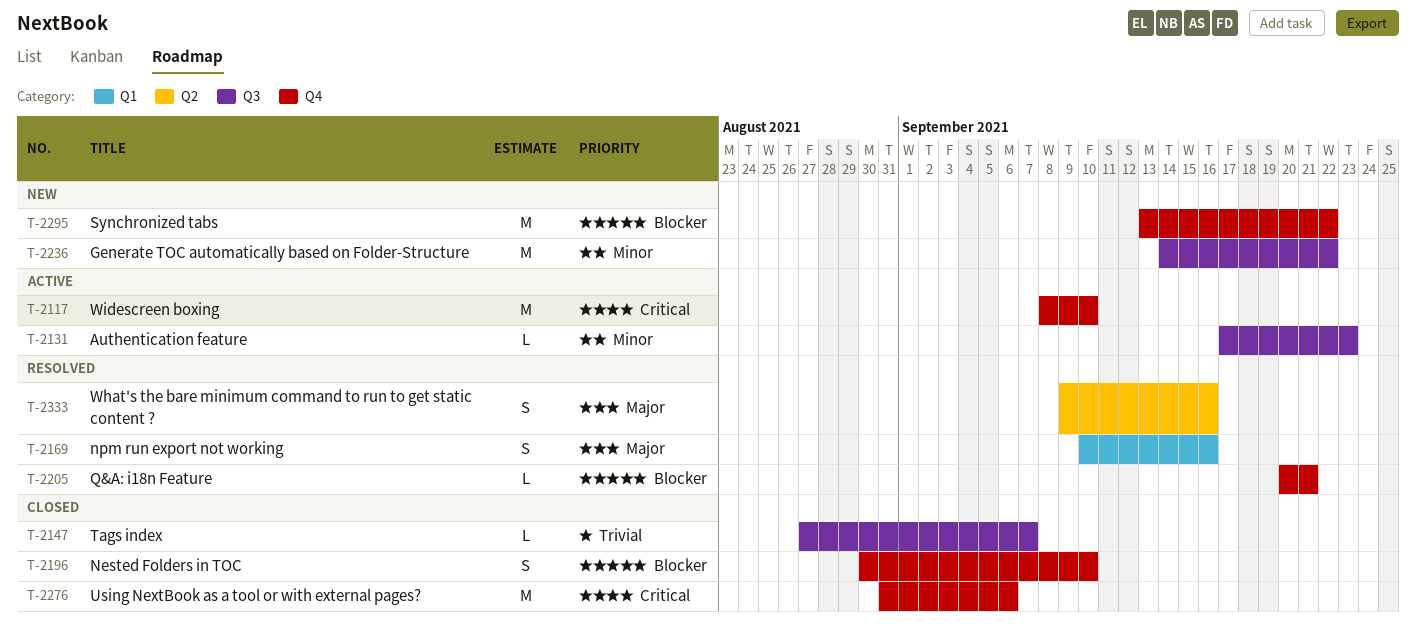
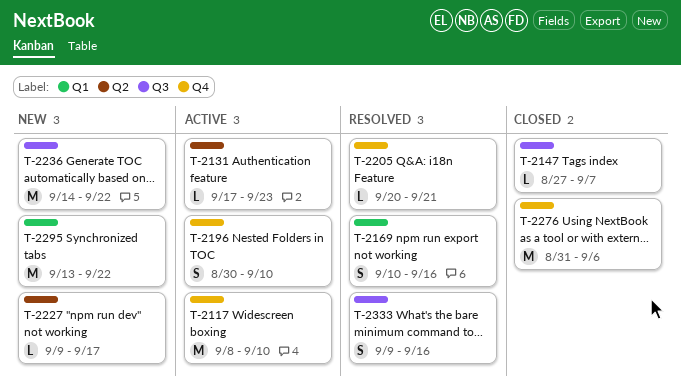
T-2131, label: Q3 -> Q2
T-2196, status: Closed -> Active
T-2227: none -> present
T-2295, label: Q4 -> Q1
T-2333, label: Q2 -> Q3

